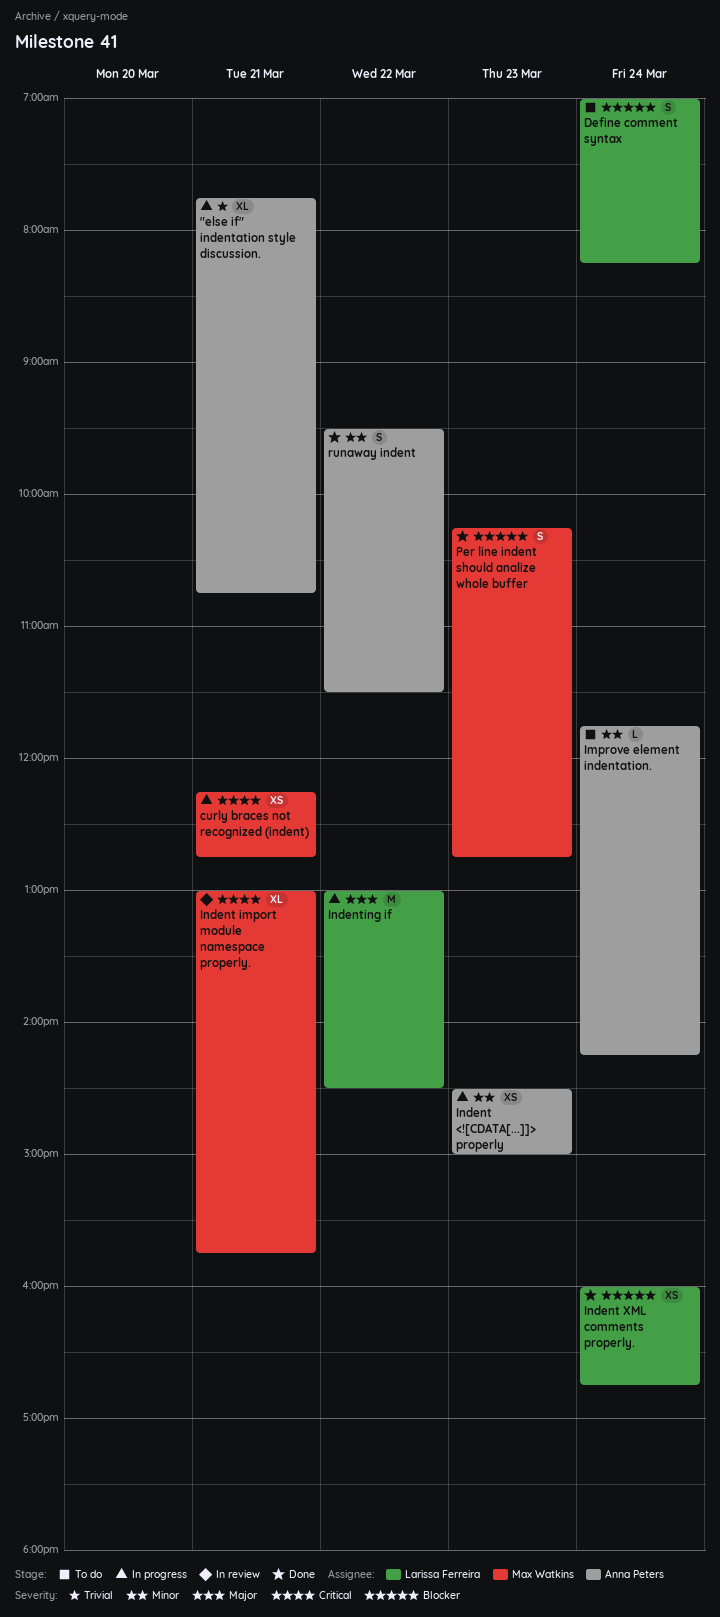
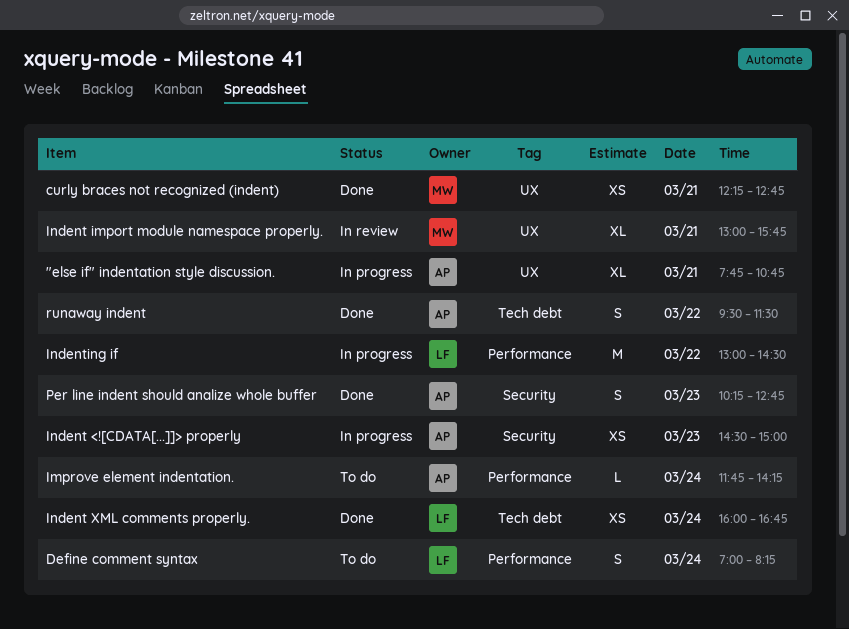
curly braces not recognized (indent), status: In progress -> Done
Per line indent should analize whole buffer, owner: Max Watkins -> Anna Peters

